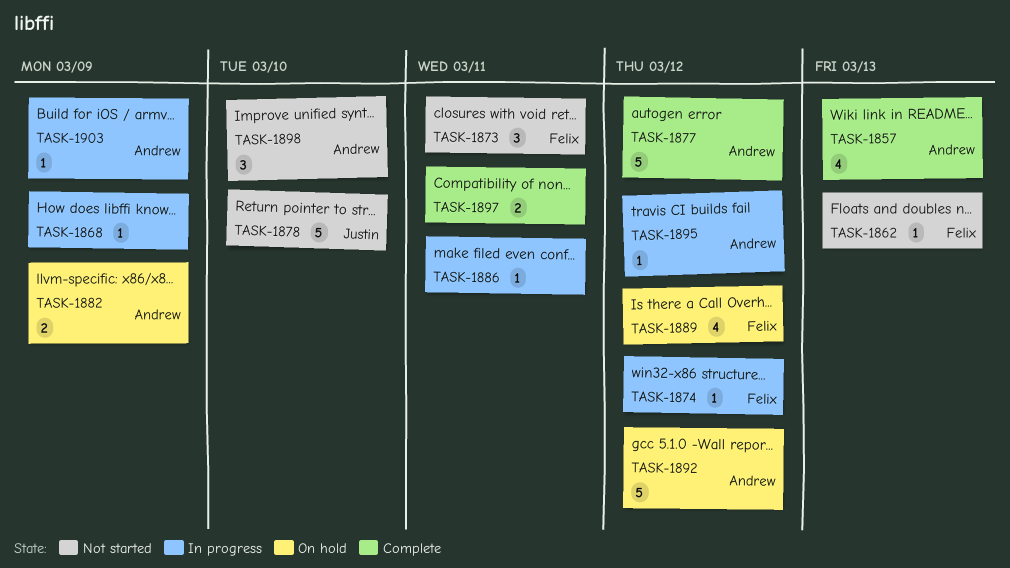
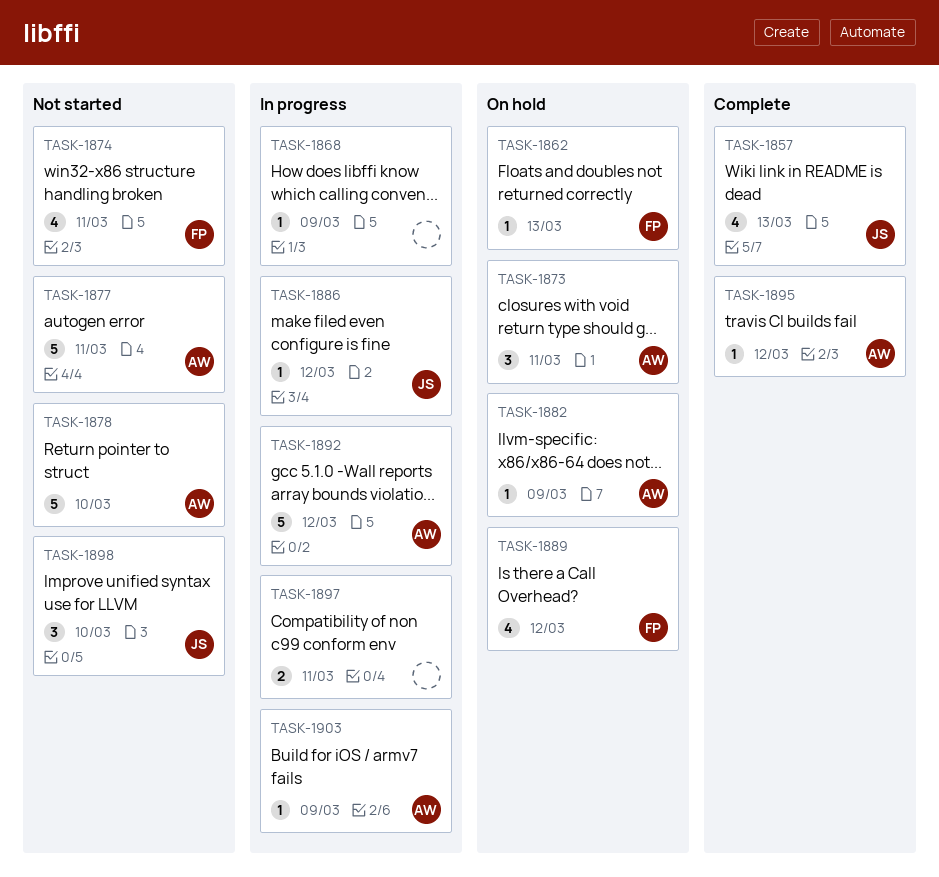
TASK-1857, owner: Andrew -> Justin
TASK-1862, status: Not started -> On hold
TASK-1873, status: Not started -> On hold
TASK-1873, owner: Felix -> Andrew
TASK-1874, status: In progress -> Not started
TASK-1874, estimate: 1 -> 4
TASK-1874, due: Mar 12 -> Mar 11
TASK-1877, status: Complete -> Not started
TASK-1877, due: Mar 12 -> Mar 11
TASK-1878, owner: Justin -> Andrew
TASK-1882, estimate: 2 -> 1
TASK-1886, owner: none -> Justin
TASK-1886, due: Mar 11 -> Mar 12
TASK-1892, status: On hold -> In progress
TASK-1895, status: In progress -> Complete
TASK-1897, status: Complete -> In progress
TASK-1898, owner: Andrew -> Justin

